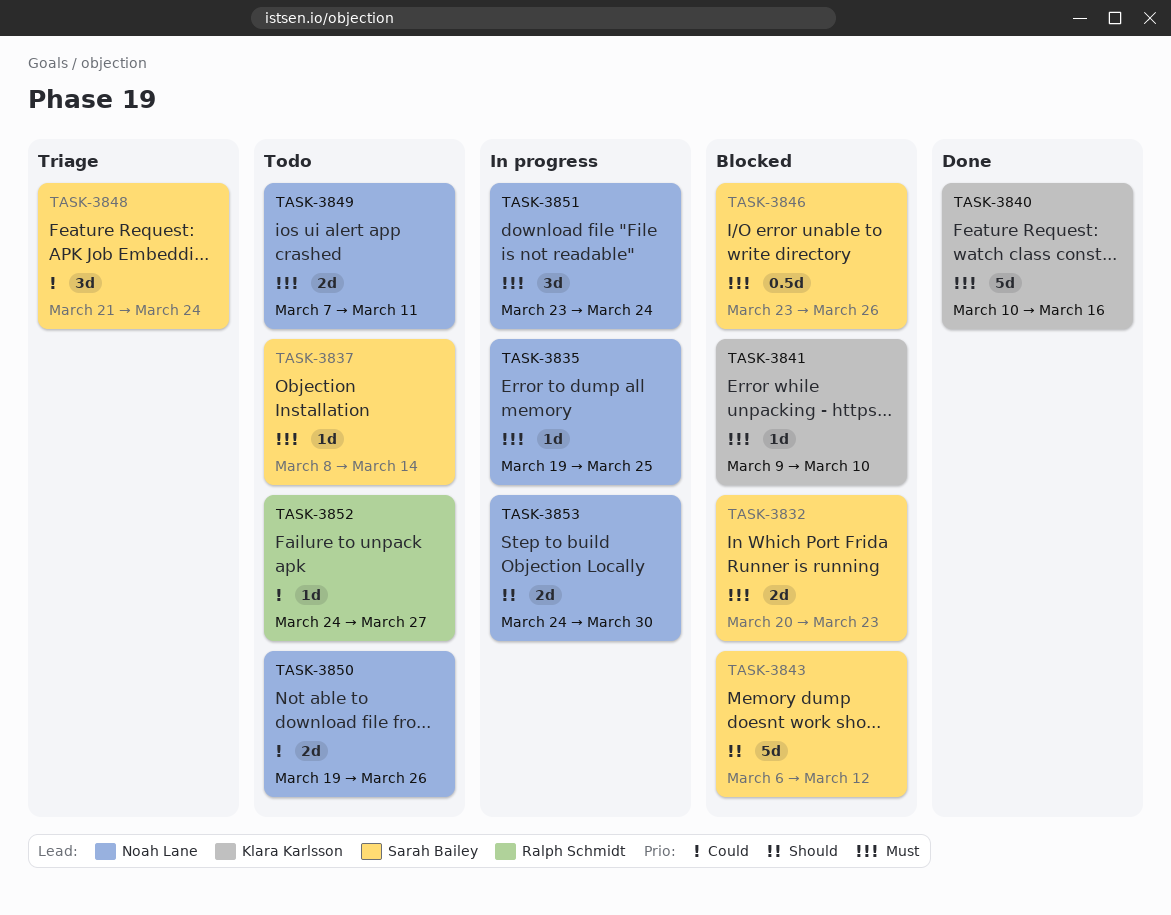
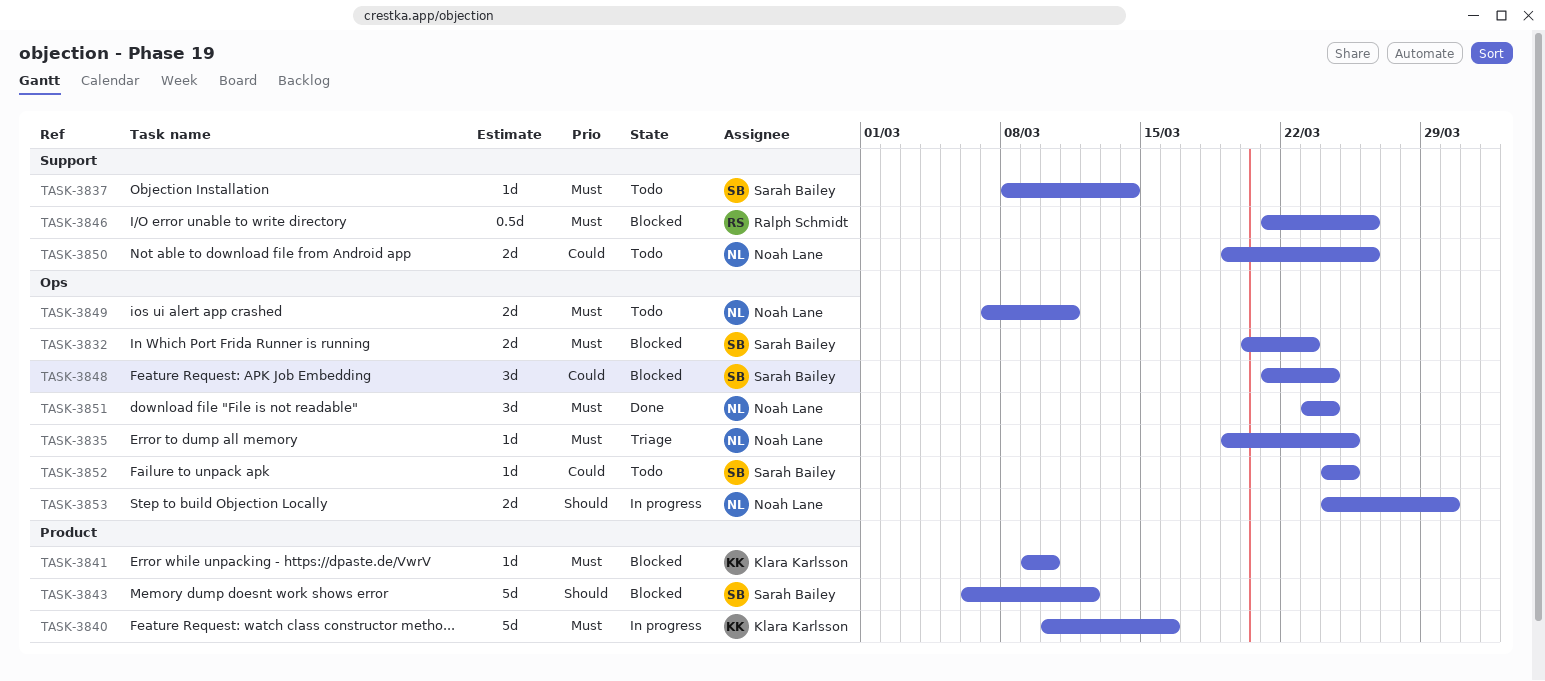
TASK-3835, status: In progress -> Triage
TASK-3840, status: Done -> In progress
TASK-3846, owner: Sarah Bailey -> Ralph Schmidt
TASK-3846, start: Mar 23 -> Mar 21
TASK-3848, status: Triage -> Blocked
TASK-3851, status: In progress -> Done
TASK-3852, owner: Ralph Schmidt -> Sarah Bailey
TASK-3852, due: Mar 27 -> Mar 25

